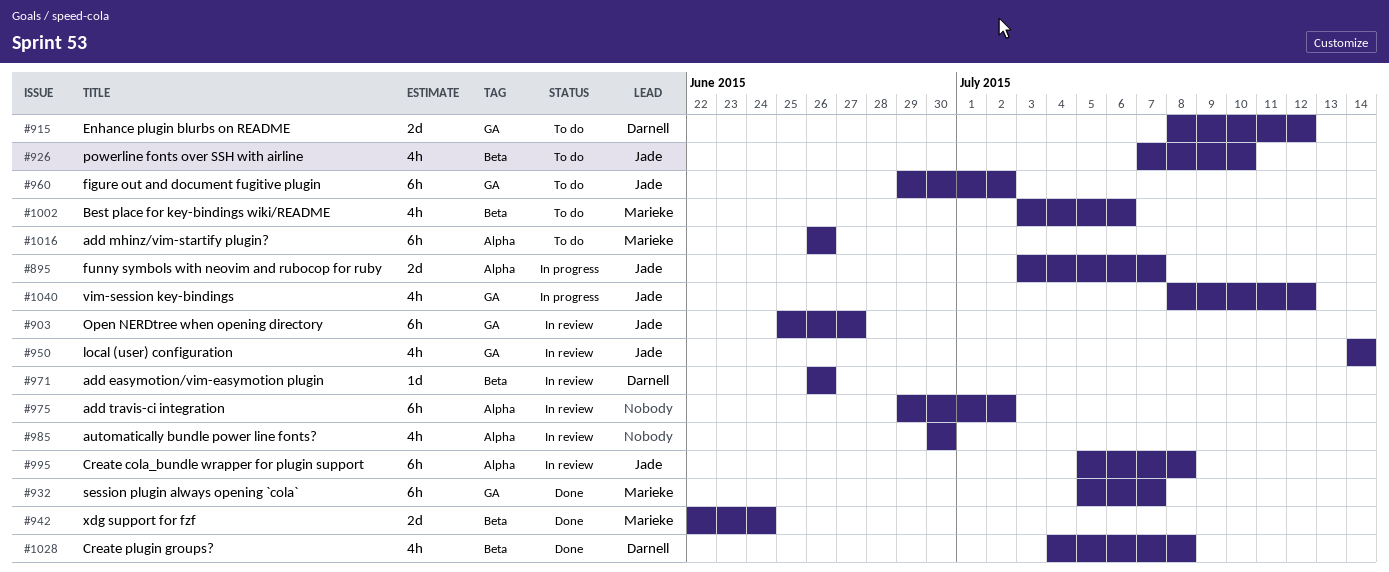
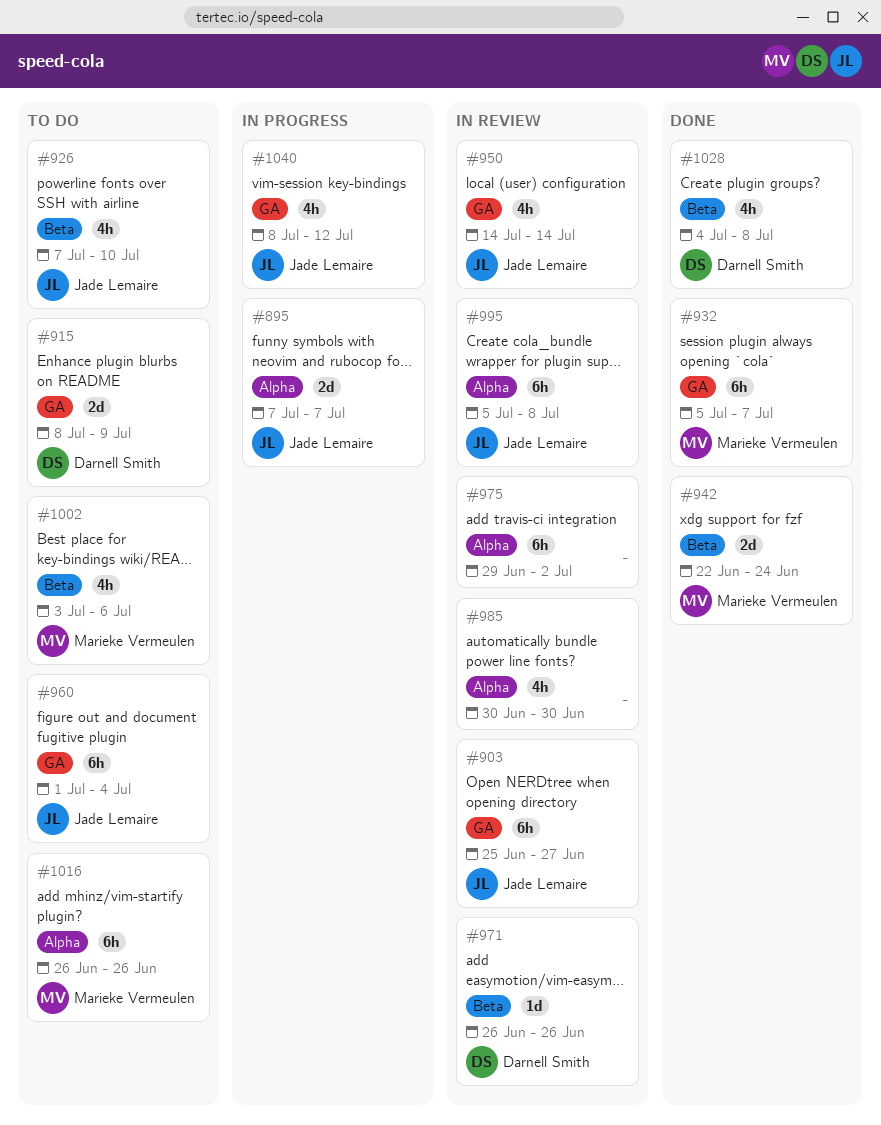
#895, start: Jul 3 -> Jul 7
#915, due: Jul 12 -> Jul 9
#960, start: Jun 29 -> Jul 1
#960, due: Jul 2 -> Jul 4

